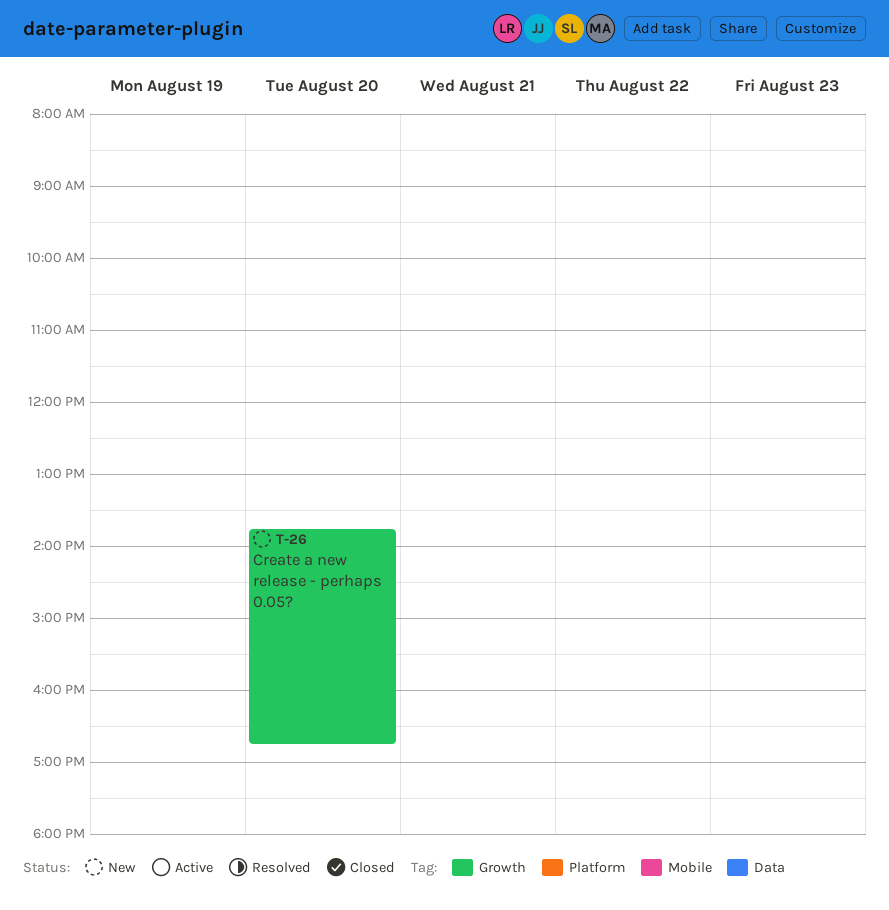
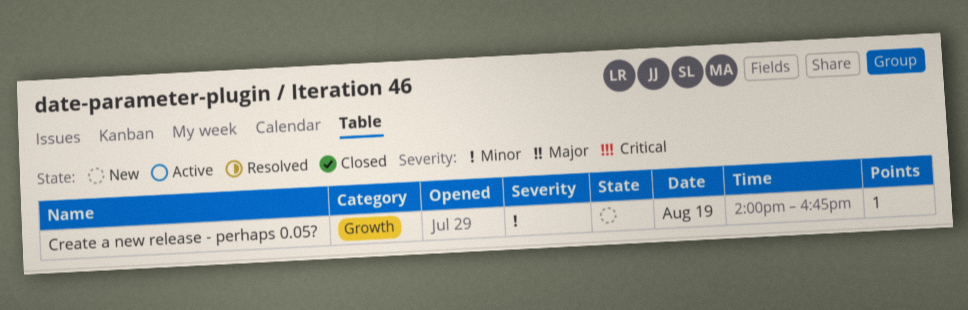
Create a new release - perhaps 0.05?, day: Aug 20 -> Aug 19
Create a new release - perhaps 0.05?, begins: 13:45 -> 14:00

